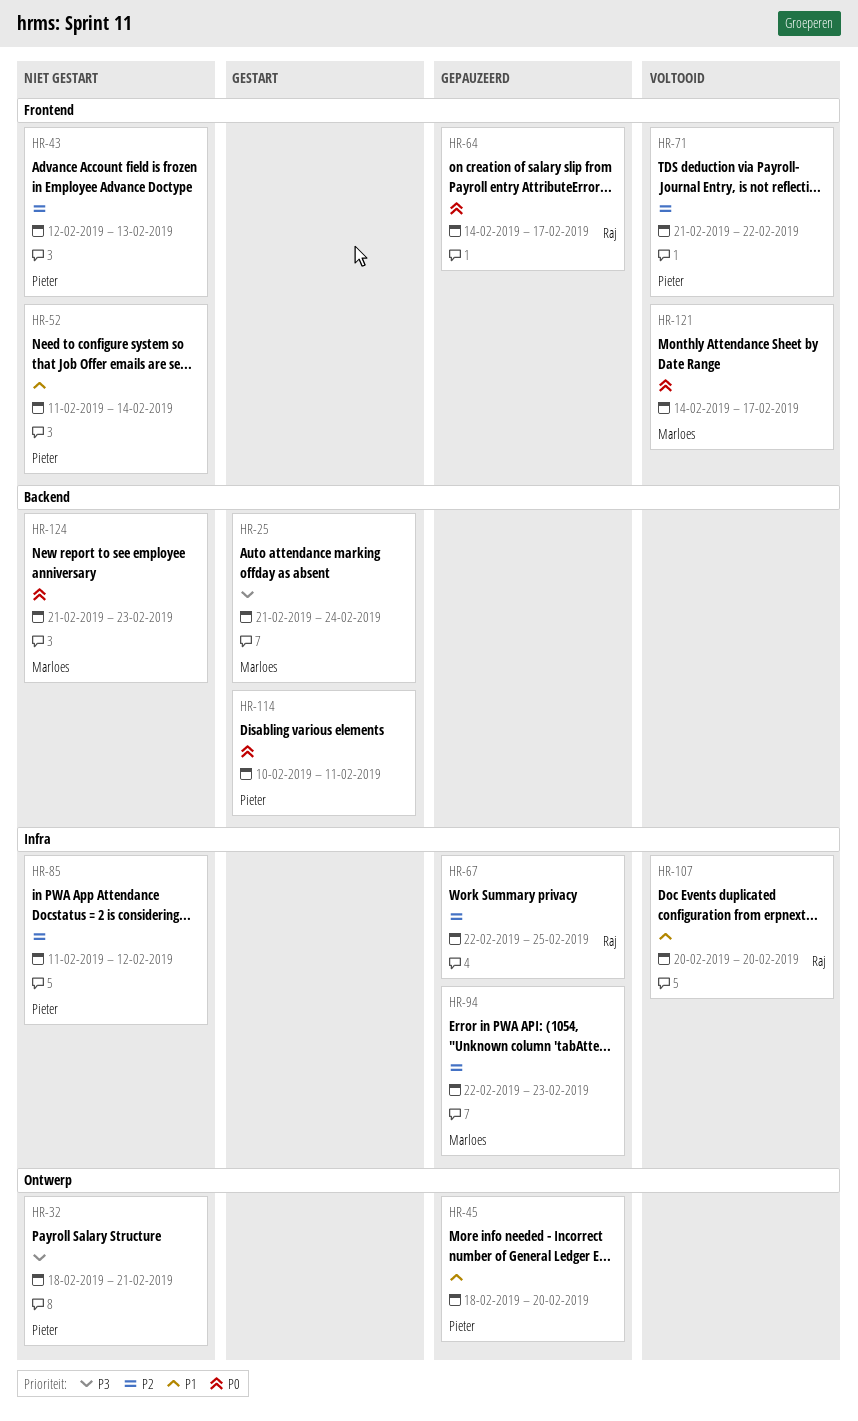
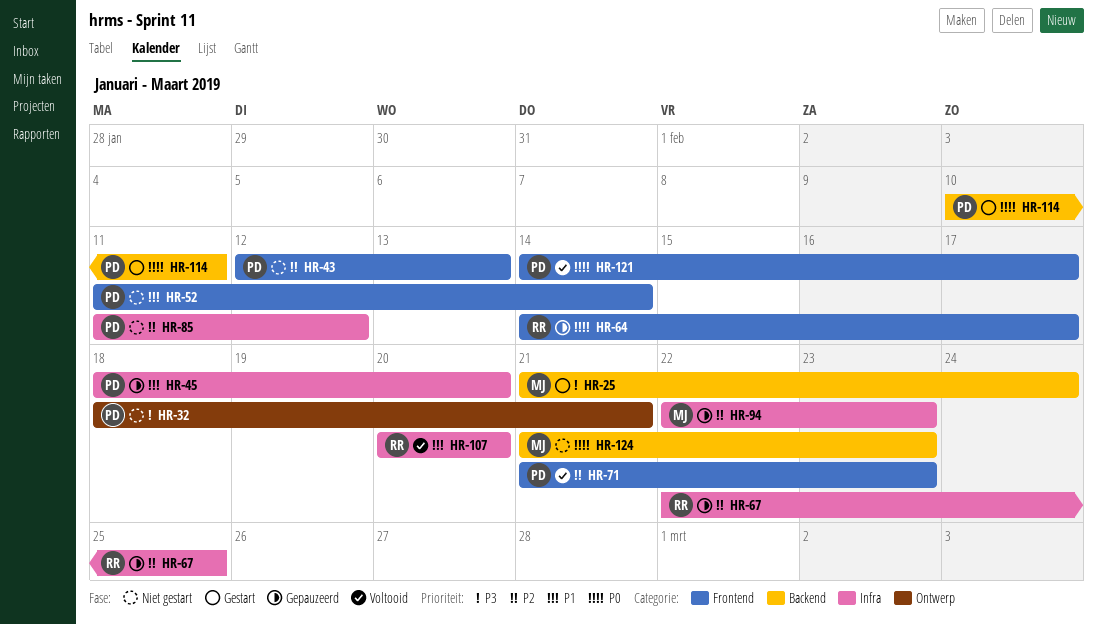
HR-45, label: Ontwerp -> Infra
HR-71, due: Feb 22 -> Feb 23
HR-121, owner: Marloes -> Pieter

